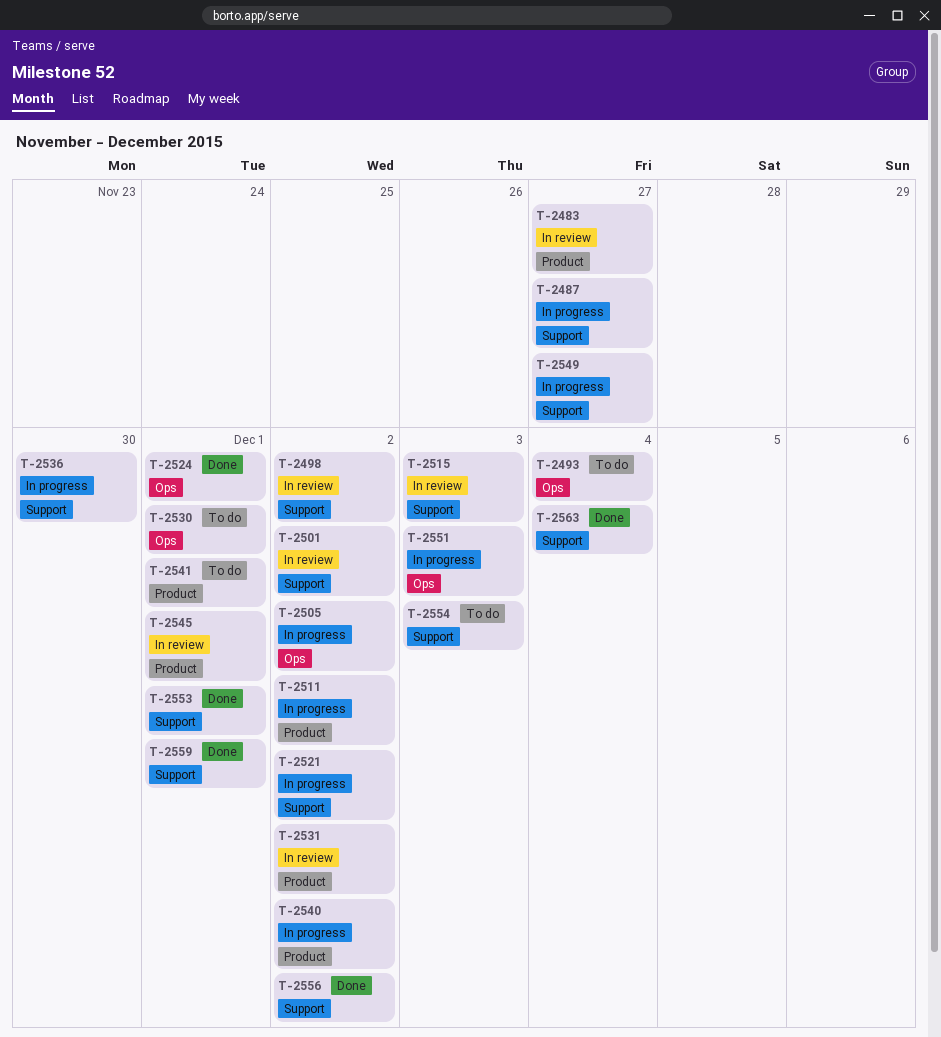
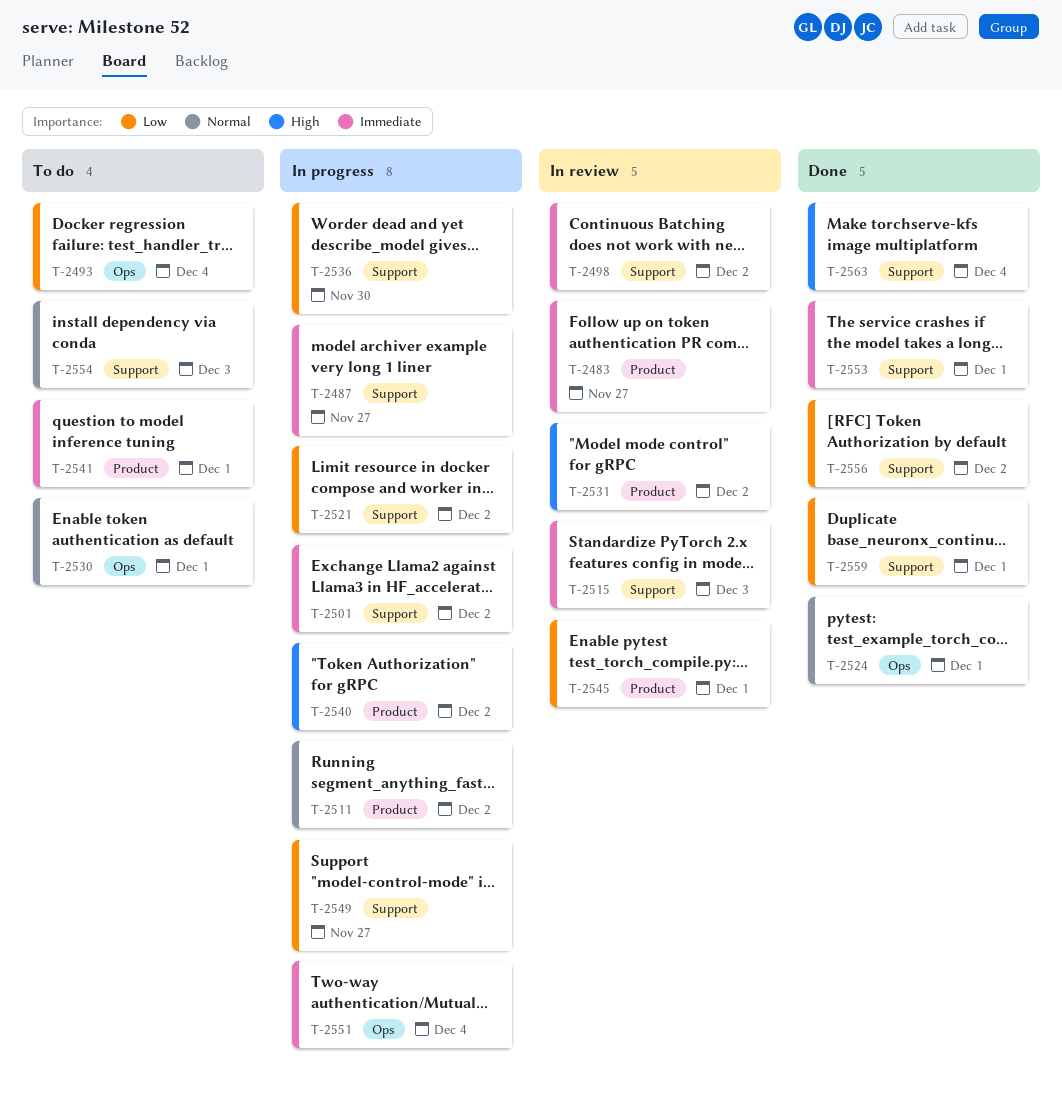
T-2501, status: In review -> In progress
T-2505: present -> none
T-2551, due: Dec 3 -> Dec 4

